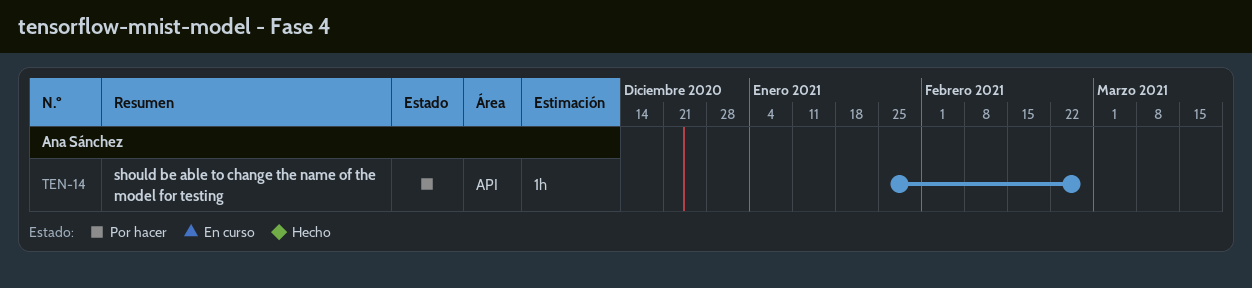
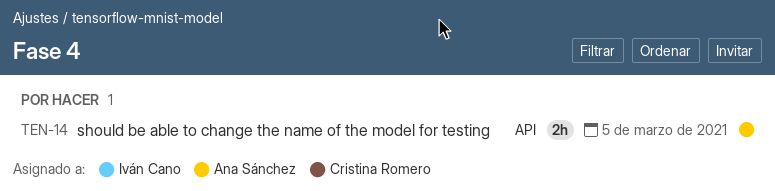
TEN-14, estimate: 1h -> 2h
TEN-14, due: Feb 26 -> Mar 5

